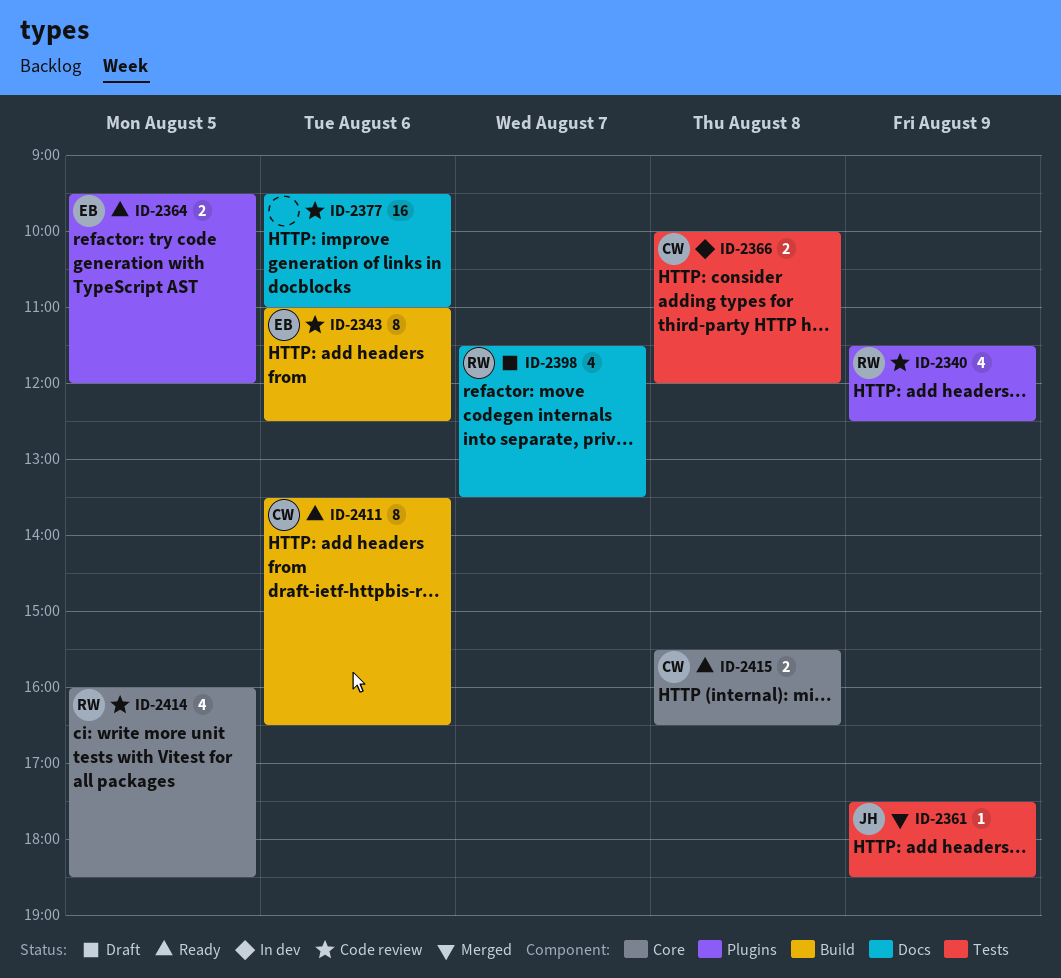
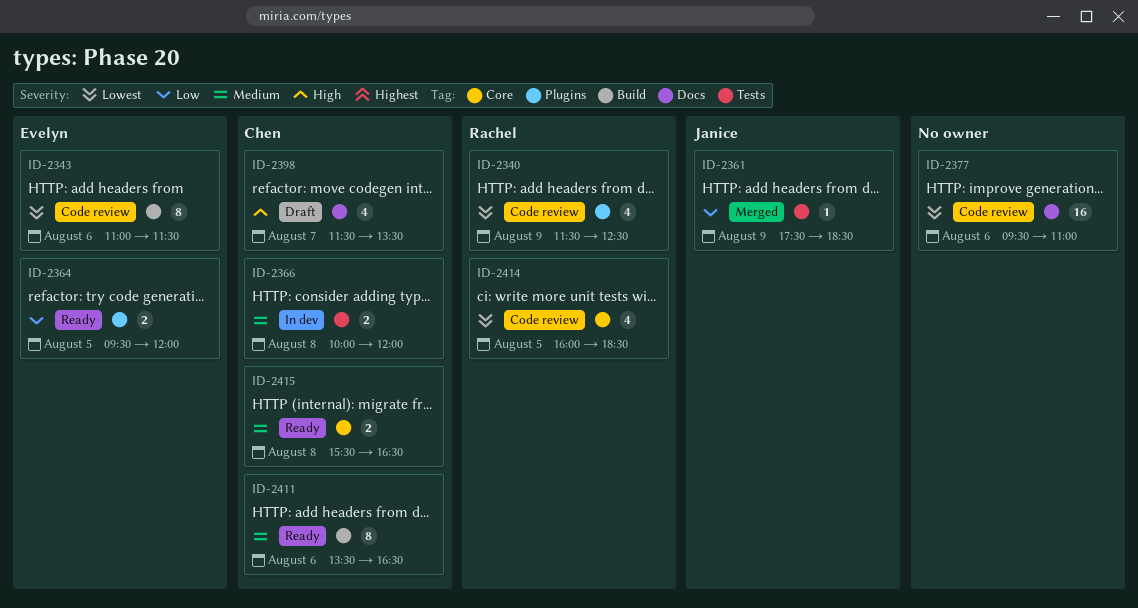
ID-2343, ends: 12:30 -> 11:30
ID-2398, owner: Rachel -> Chen

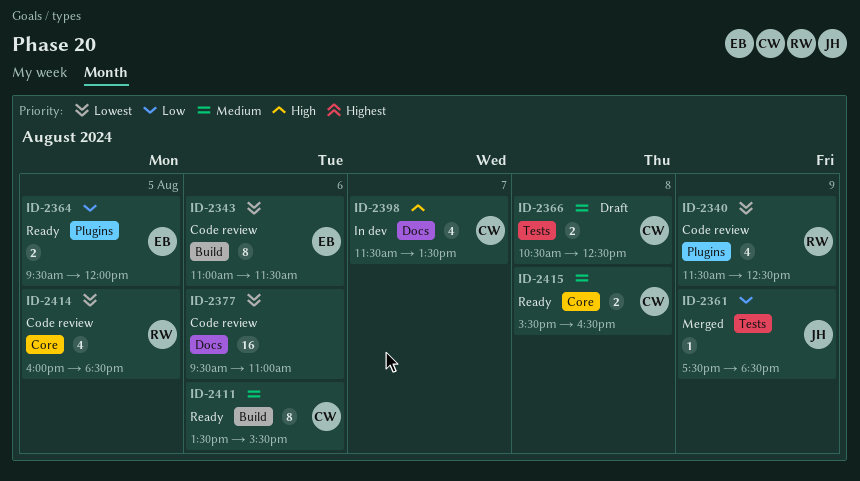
ID-2366, status: In dev -> Draft
ID-2366, begins: 10:00 -> 10:30
ID-2366, ends: 12:00 -> 12:30
ID-2398, status: Draft -> In dev
ID-2411, ends: 16:30 -> 15:30

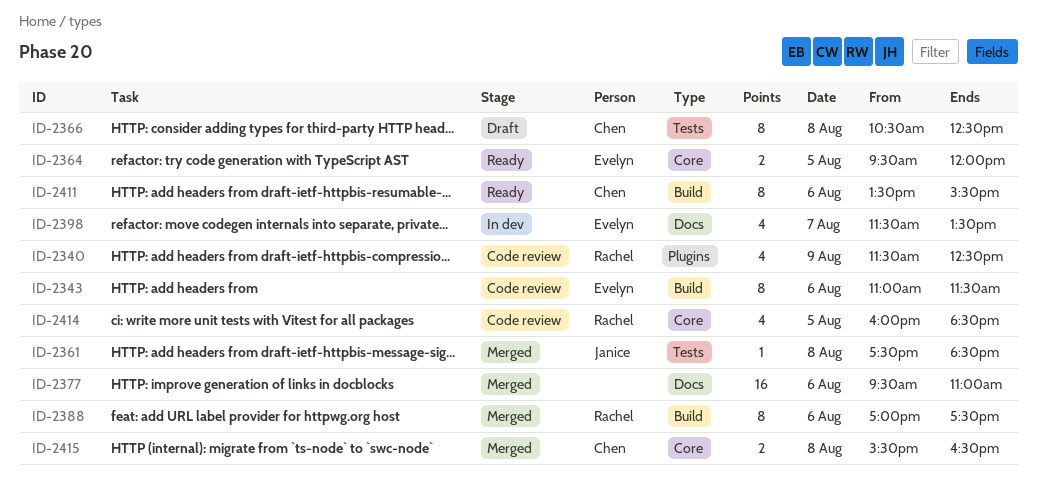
ID-2361, day: Aug 9 -> Aug 8
ID-2364, label: Plugins -> Core
ID-2366, estimate: 2 -> 8
ID-2377, status: Code review -> Merged
ID-2388: none -> present
ID-2398, owner: Chen -> Evelyn
ID-2415, status: Ready -> Merged

